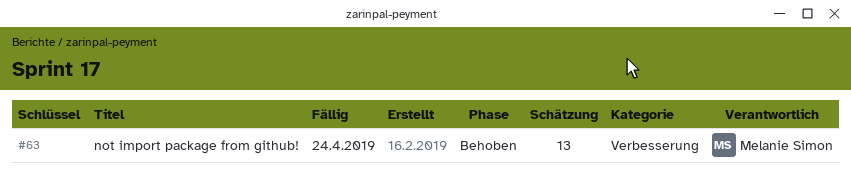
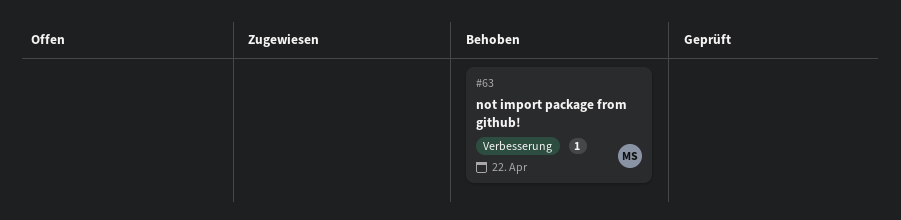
#63, estimate: 13 -> 1
#63, due: Apr 24 -> Apr 22

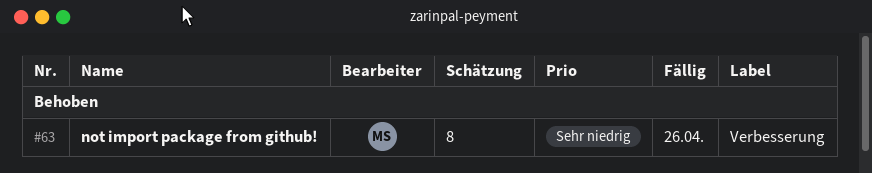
#63, estimate: 1 -> 8
#63, due: Apr 22 -> Apr 26

